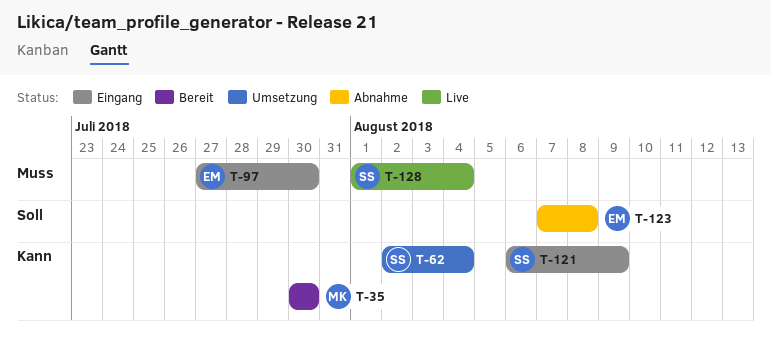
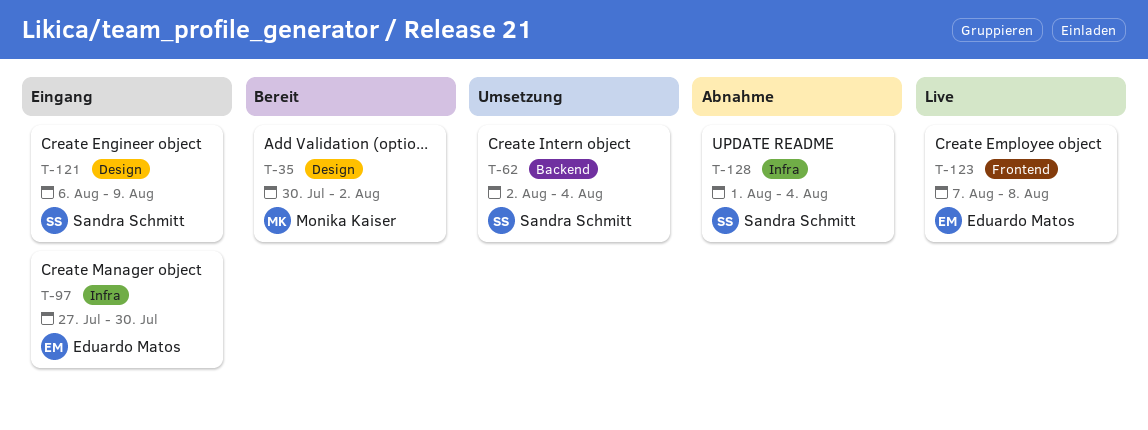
T-35, due: Jul 30 -> Aug 2
T-123, status: Abnahme -> Live
T-128, status: Live -> Abnahme

